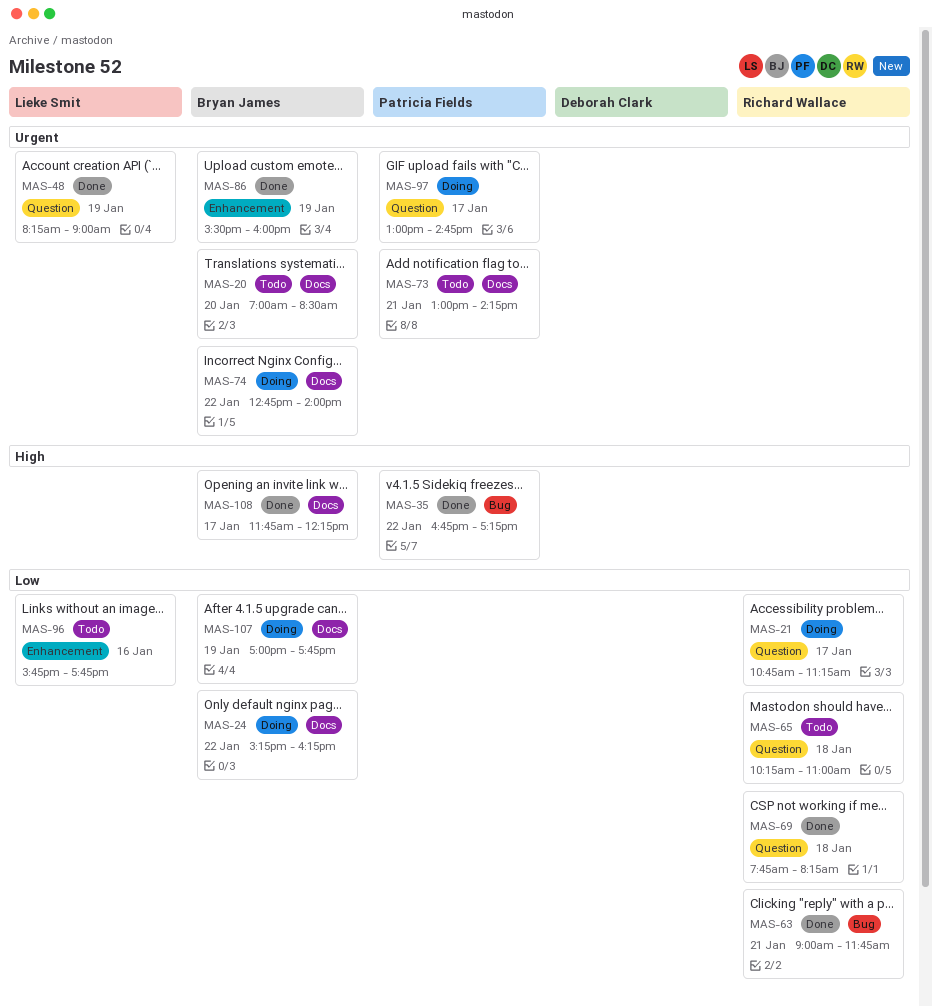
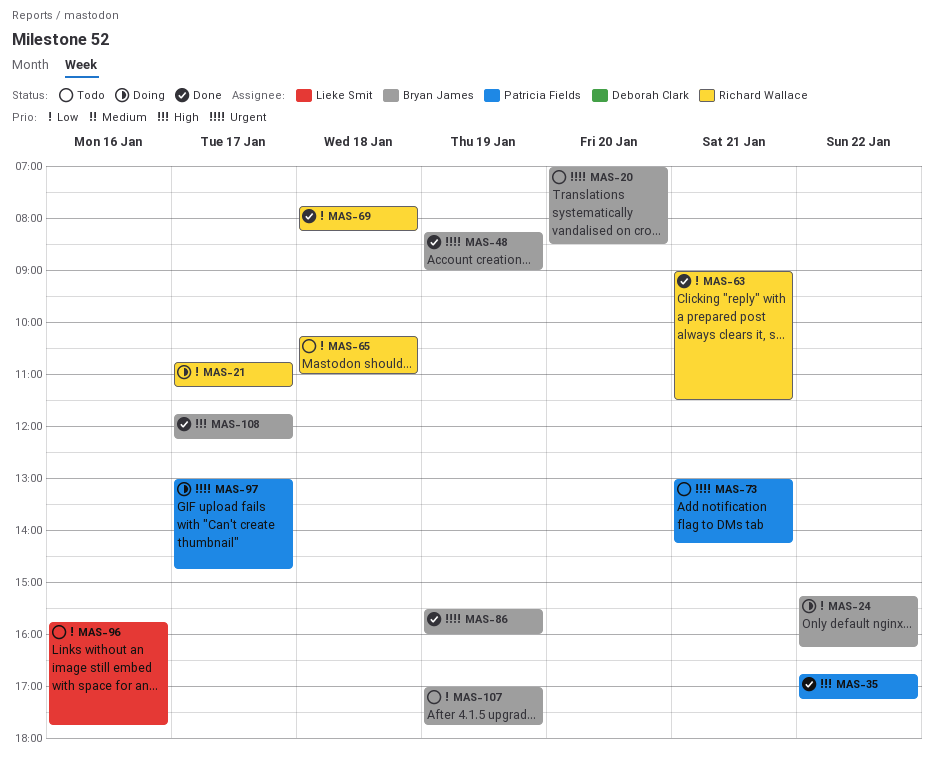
MAS-48, owner: Lieke Smit -> Bryan James
MAS-63, ends: 11:45 -> 11:30
MAS-74: present -> none
MAS-107, status: Doing -> Todo

